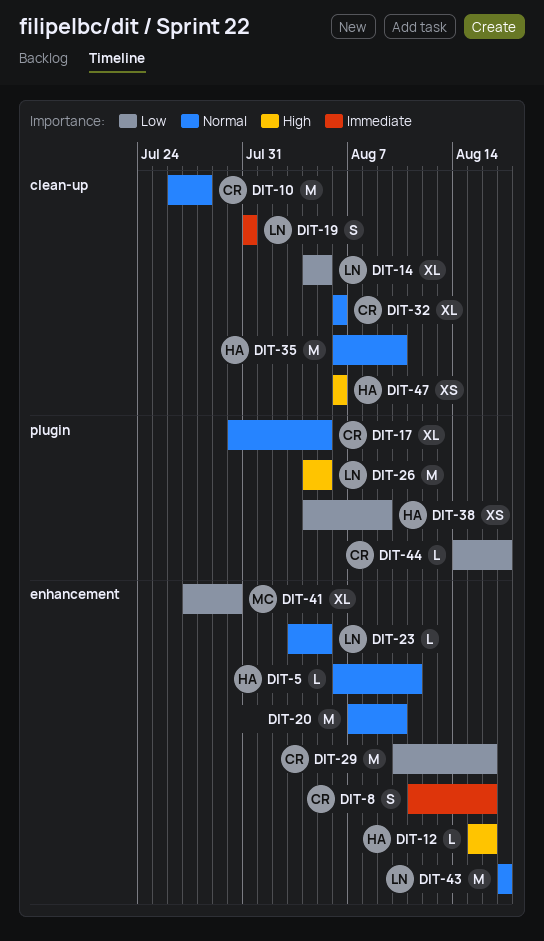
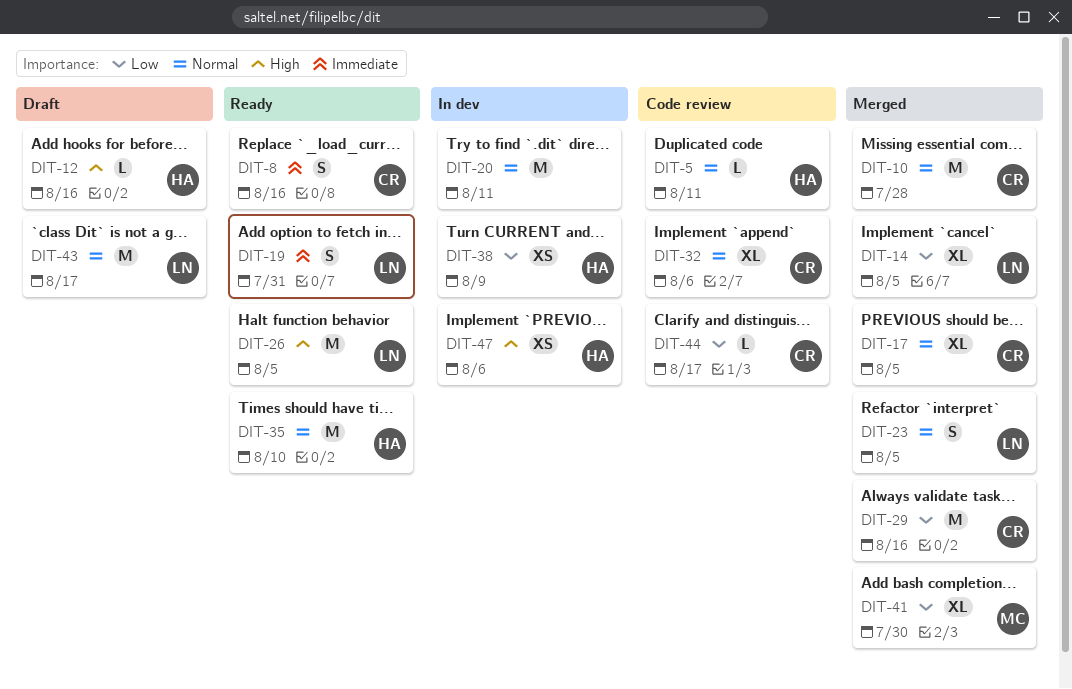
DIT-20, due: Aug 10 -> Aug 11
DIT-23, estimate: L -> S

